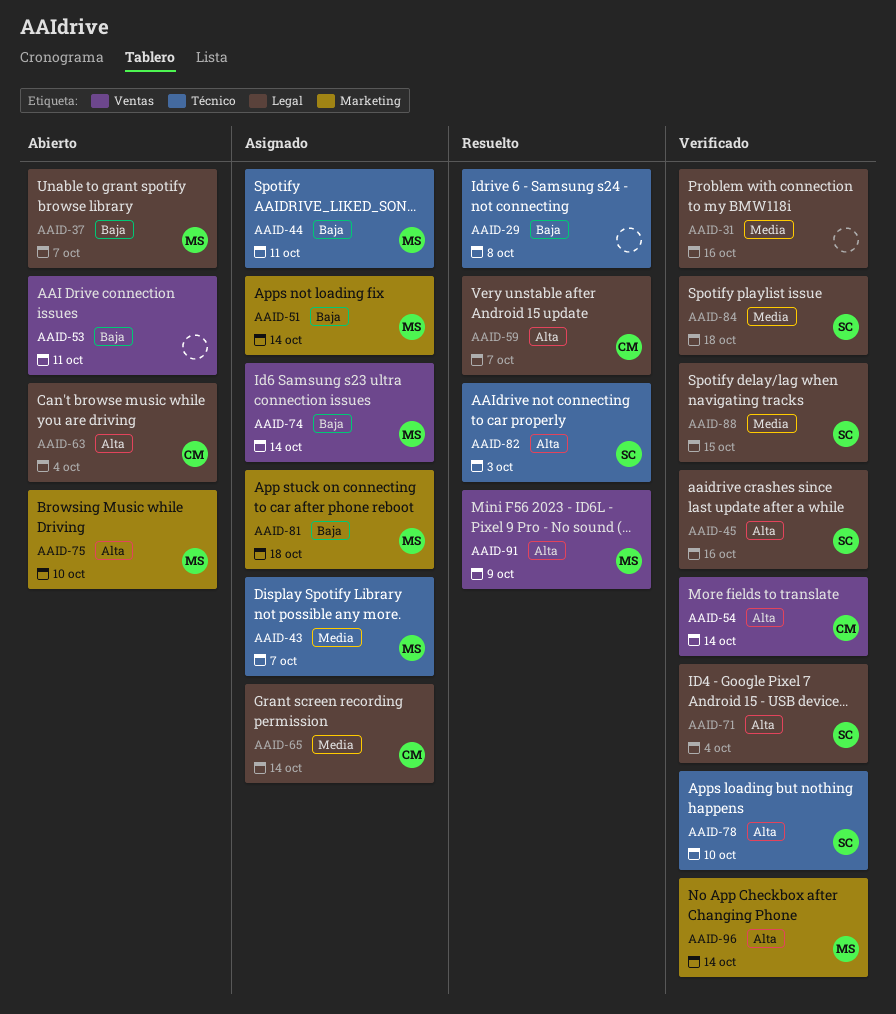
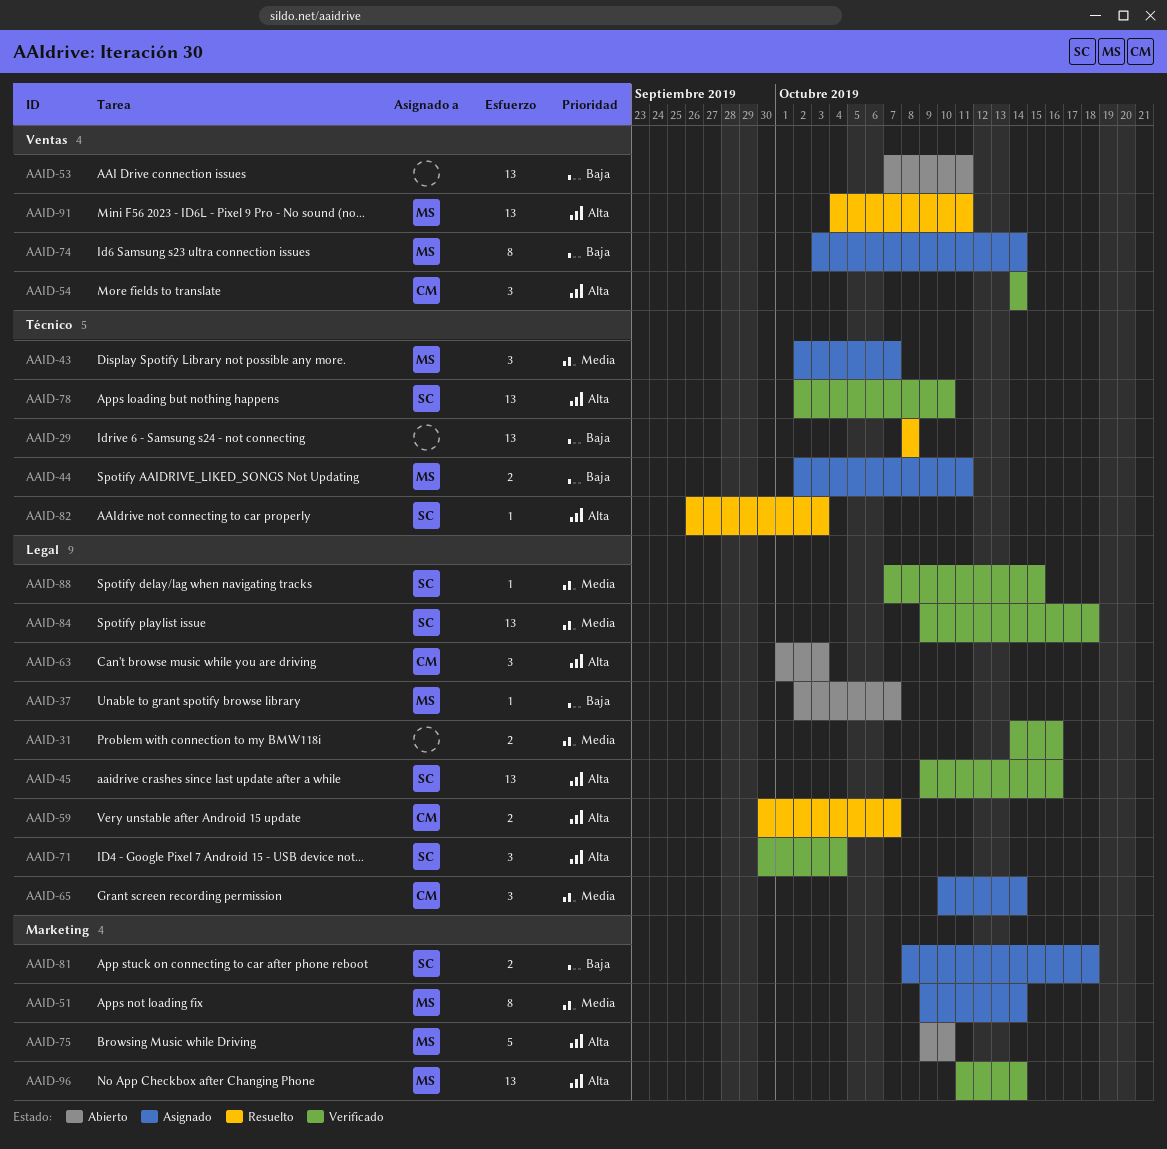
AAID-51, priority: Baja -> Media
AAID-63, due: Oct 4 -> Oct 3
AAID-81, owner: MS -> SC
AAID-91, due: Oct 9 -> Oct 11

